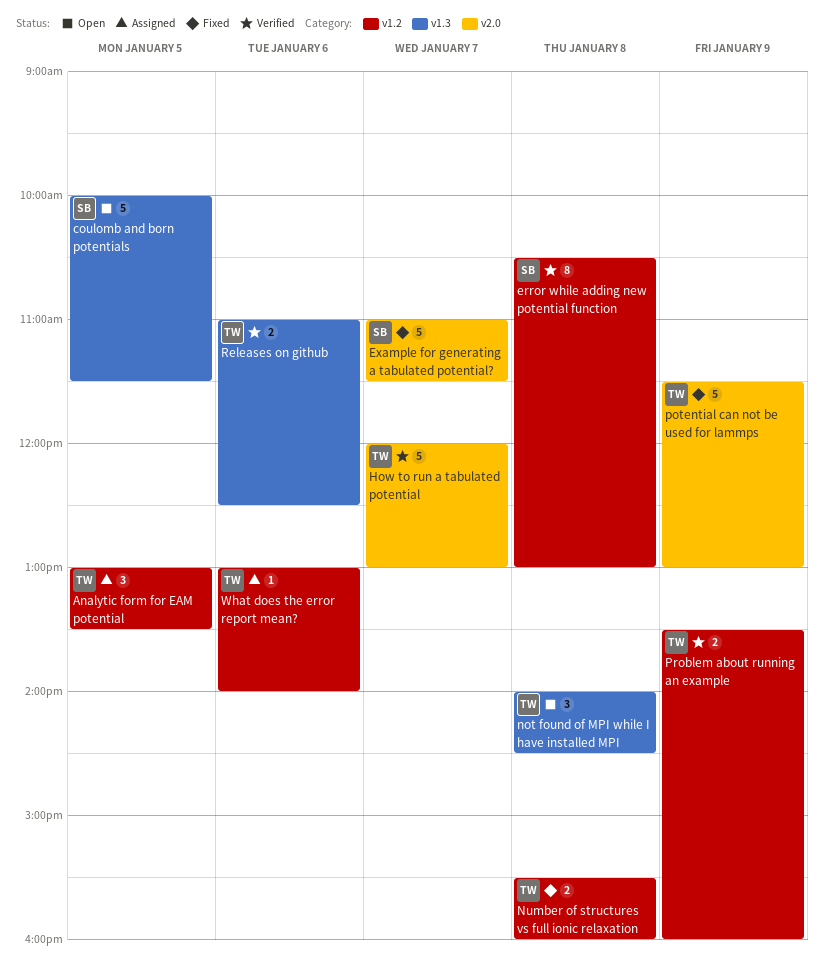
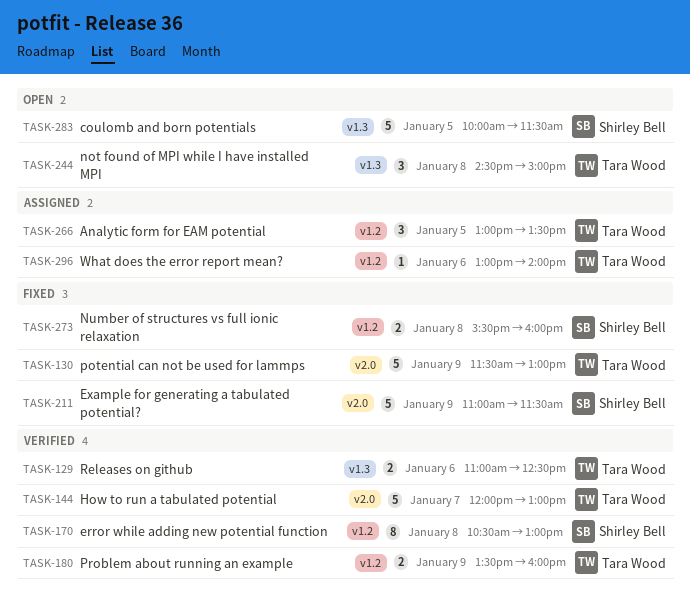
Example for generating a tabulated potential?, day: Jan 7 -> Jan 9
not found of MPI while I have installed MPI, begins: 14:00 -> 14:30
not found of MPI while I have installed MPI, ends: 14:30 -> 15:00
Number of structures vs full ionic relaxation, owner: Tara Wood -> Shirley Bell

